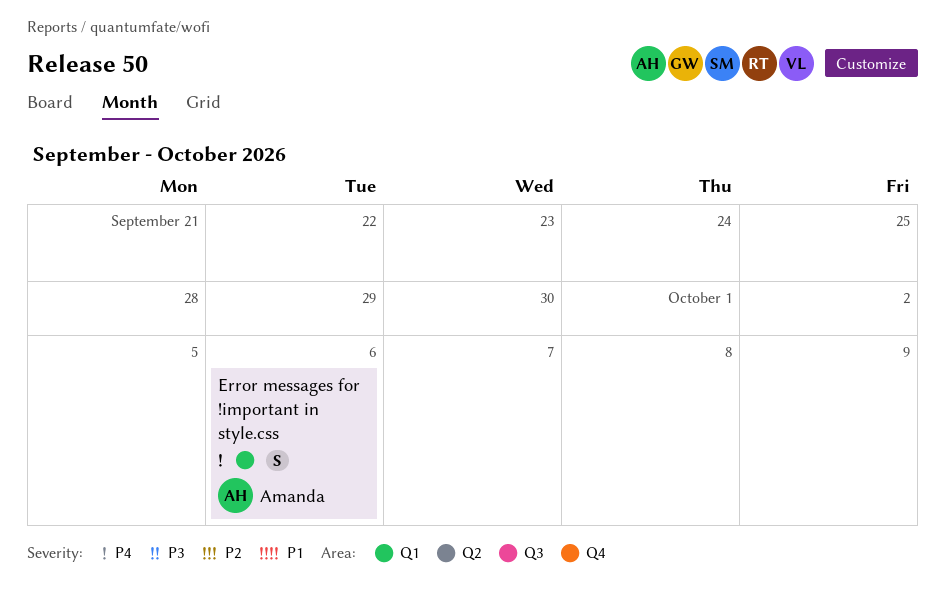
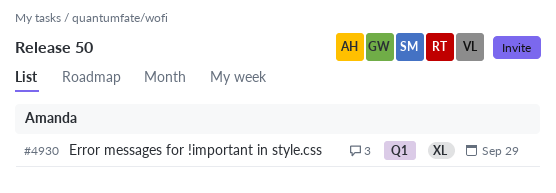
Error messages for !important in style.css, estimate: S -> XL
Error messages for !important in style.css, due: Oct 6 -> Sep 29

